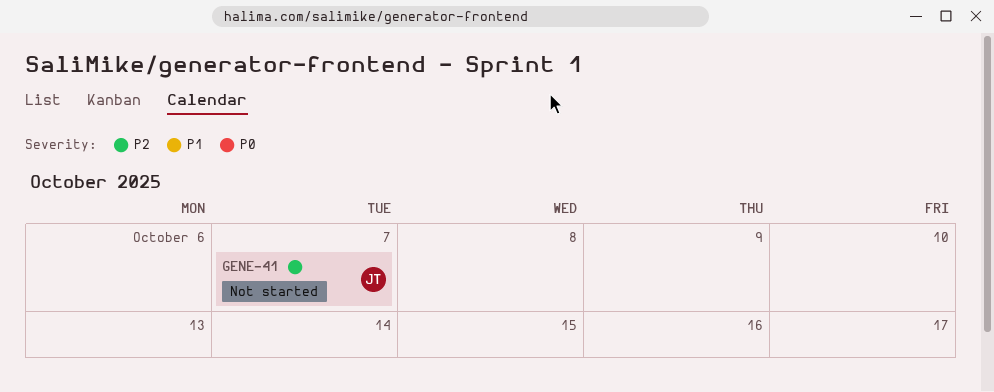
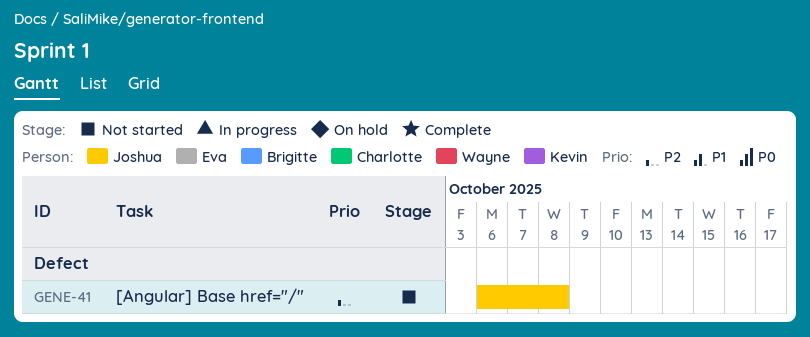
GENE-41, due: Oct 7 -> Oct 8

